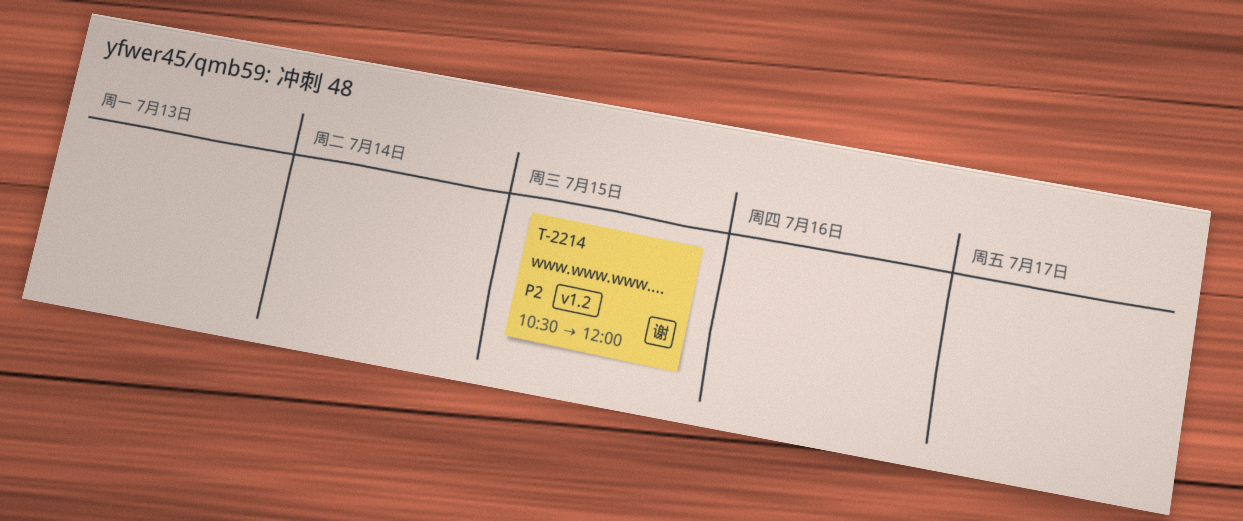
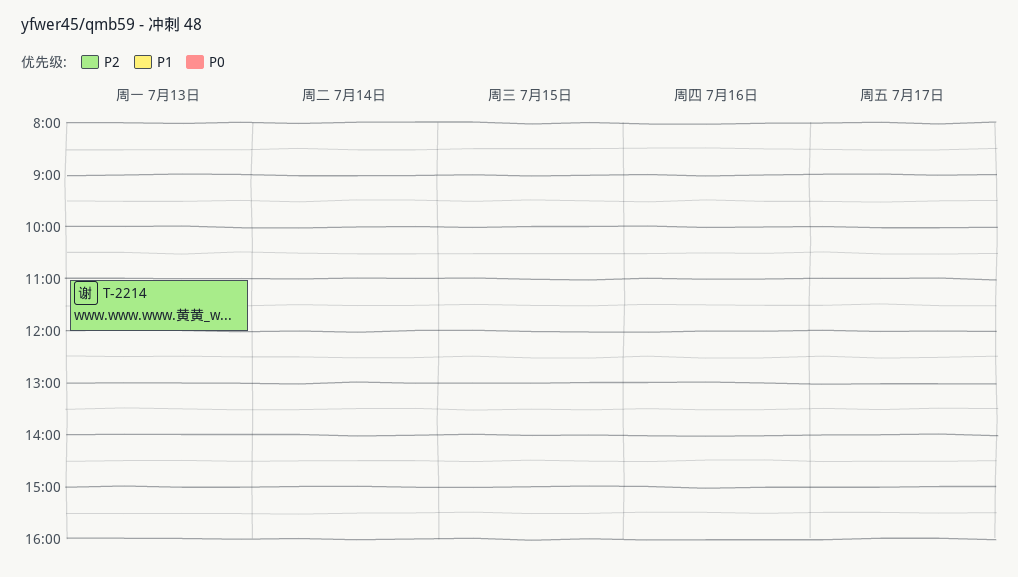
T-2214, day: Jul 15 -> Jul 13
T-2214, begins: 10:30 -> 11:00

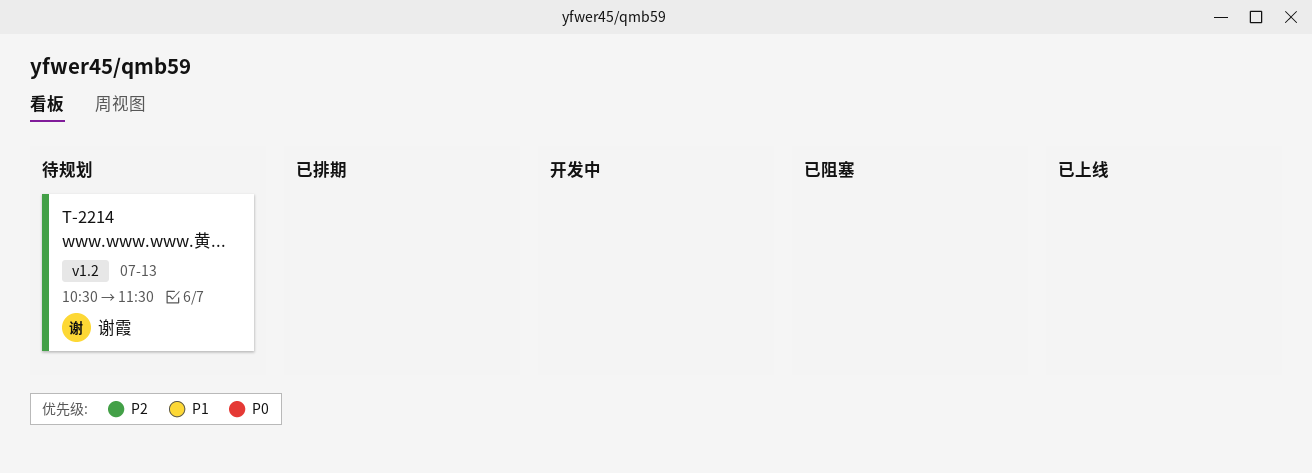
T-2214, begins: 11:00 -> 10:30
T-2214, ends: 12:00 -> 11:30

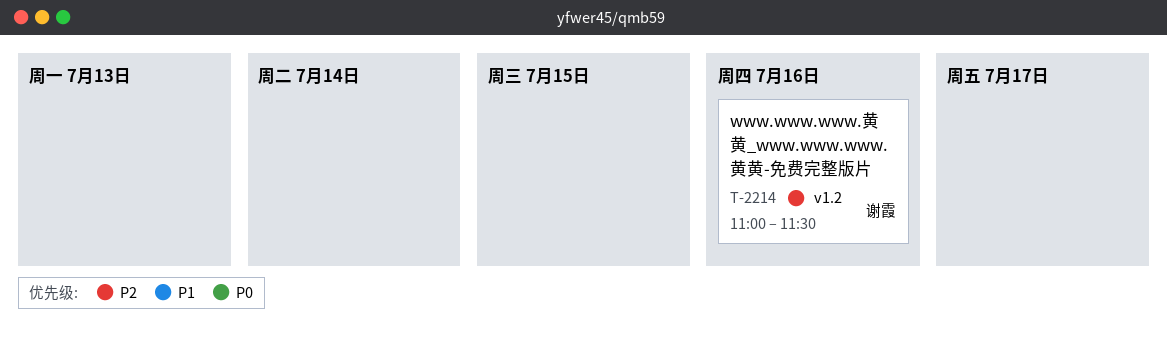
T-2214, day: Jul 13 -> Jul 16
T-2214, begins: 10:30 -> 11:00

